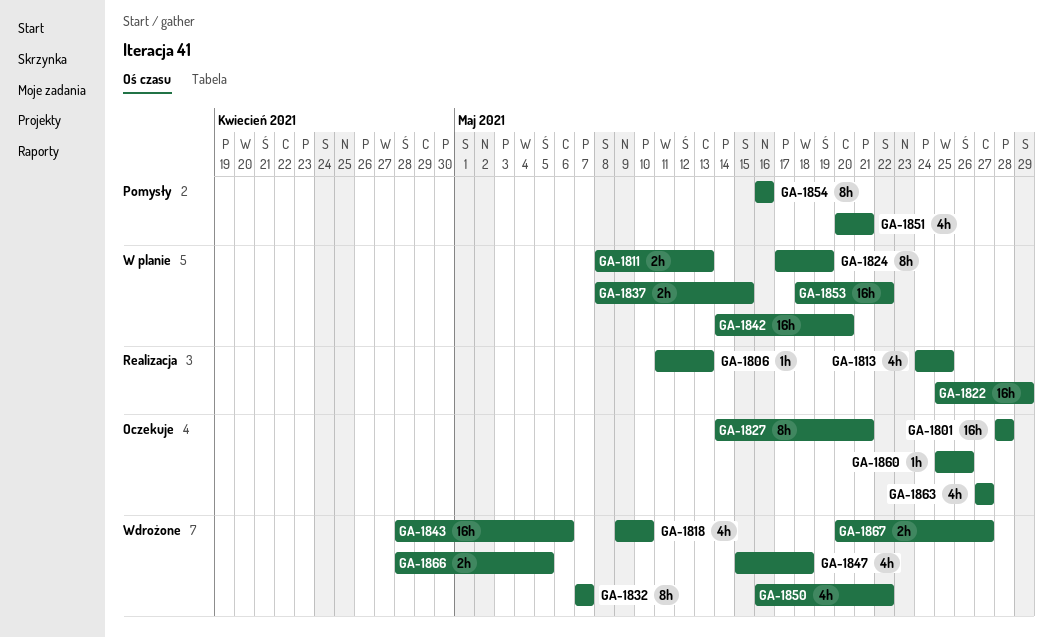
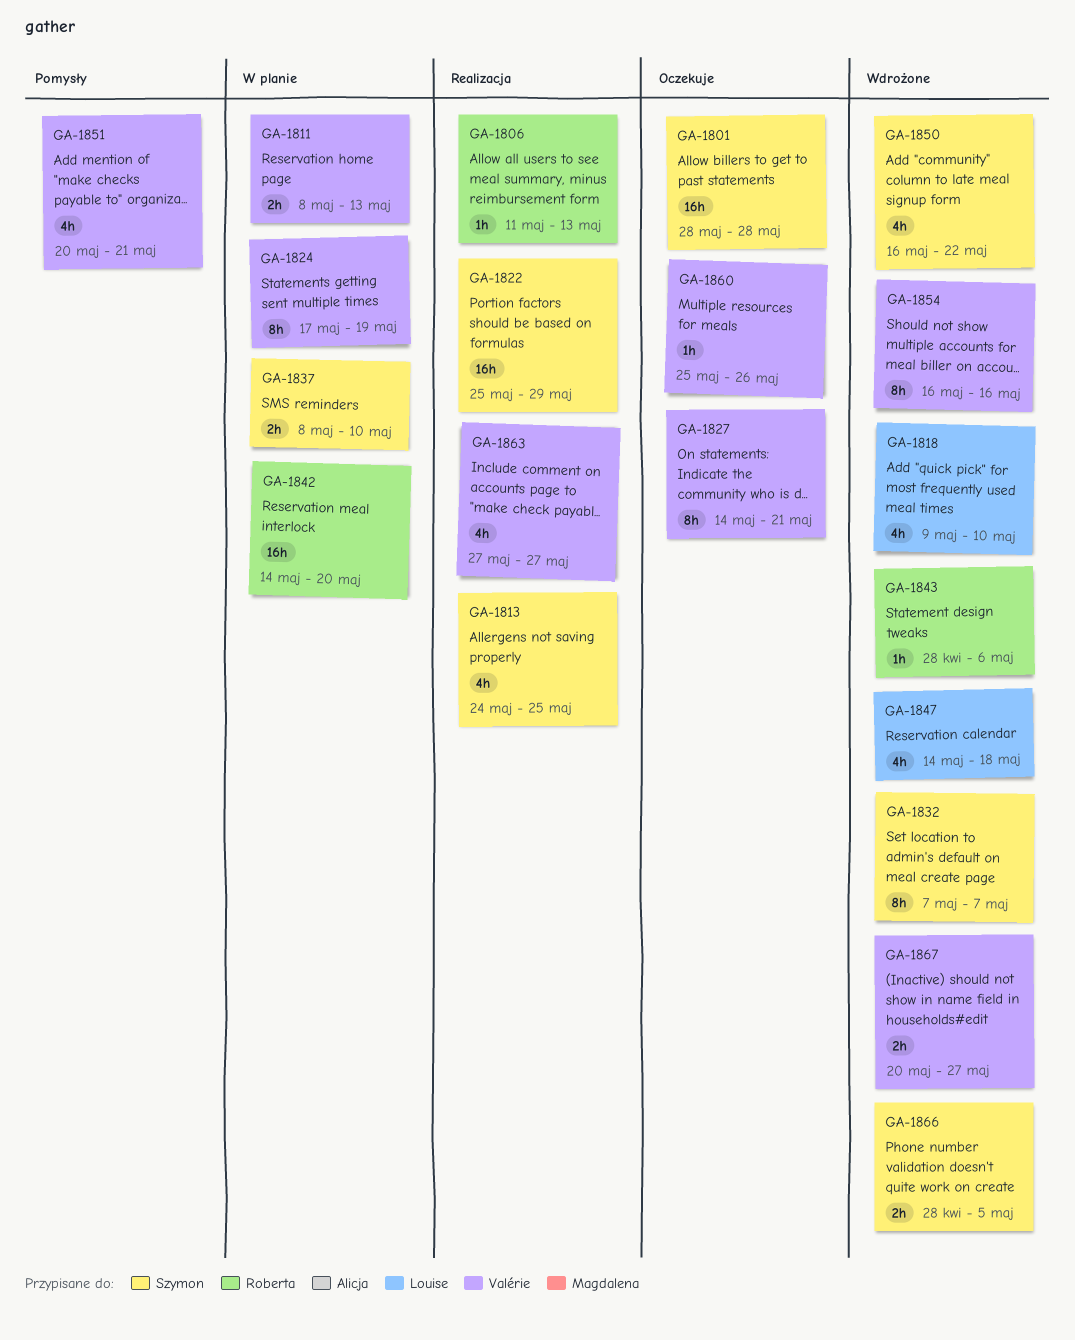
GA-1837, due: May 15 -> May 10
GA-1843, estimate: 16h -> 1h
GA-1847, start: May 15 -> May 14
GA-1853: present -> none
GA-1854, status: Pomysły -> Wdrożone
GA-1863, status: Oczekuje -> Realizacja

